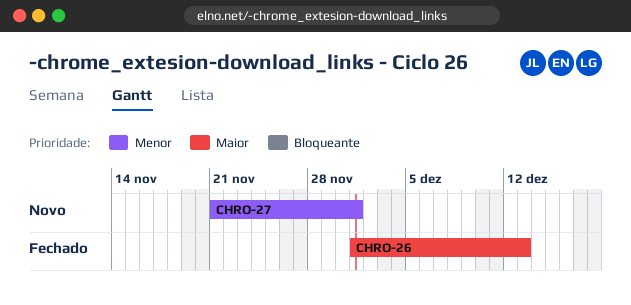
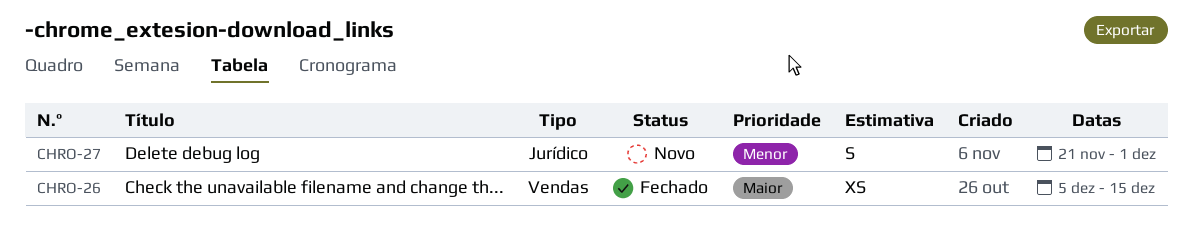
CHRO-26, start: Dec 1 -> Dec 5
CHRO-26, due: Dec 13 -> Dec 15

